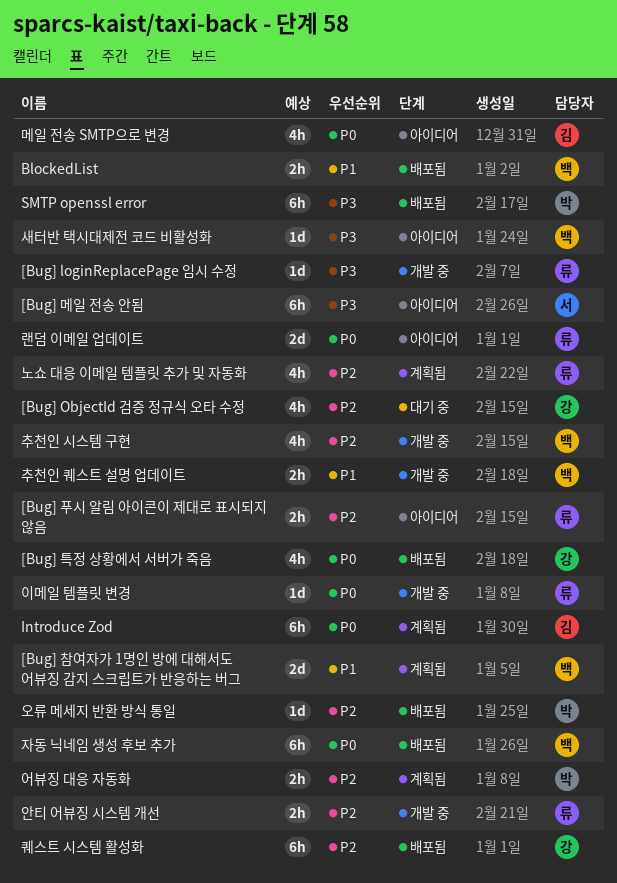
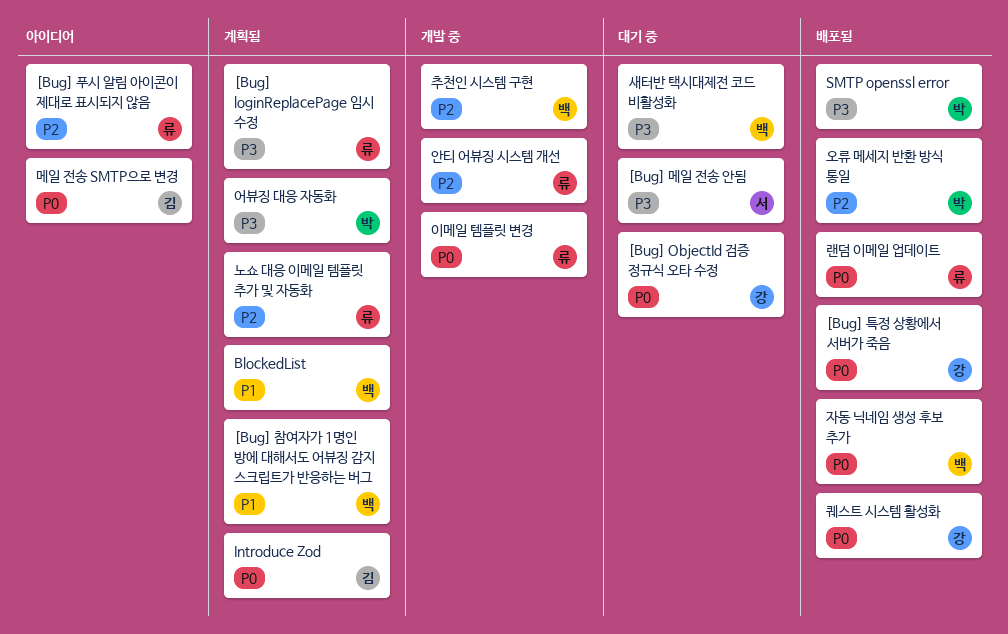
[Bug] loginReplacePage 임시 수정, status: 개발 중 -> 계획됨
[Bug] ObjectId 검증 정규식 오타 수정, priority: P2 -> P0
[Bug] 메일 전송 안됨, status: 아이디어 -> 대기 중
BlockedList, status: 배포됨 -> 계획됨
랜덤 이메일 업데이트, status: 아이디어 -> 배포됨
새터반 택시대제전 코드 비활성화, status: 아이디어 -> 대기 중
어뷰징 대응 자동화, priority: P2 -> P3
추천인 퀘스트 설명 업데이트: present -> none
퀘스트 시스템 활성화, priority: P2 -> P0

